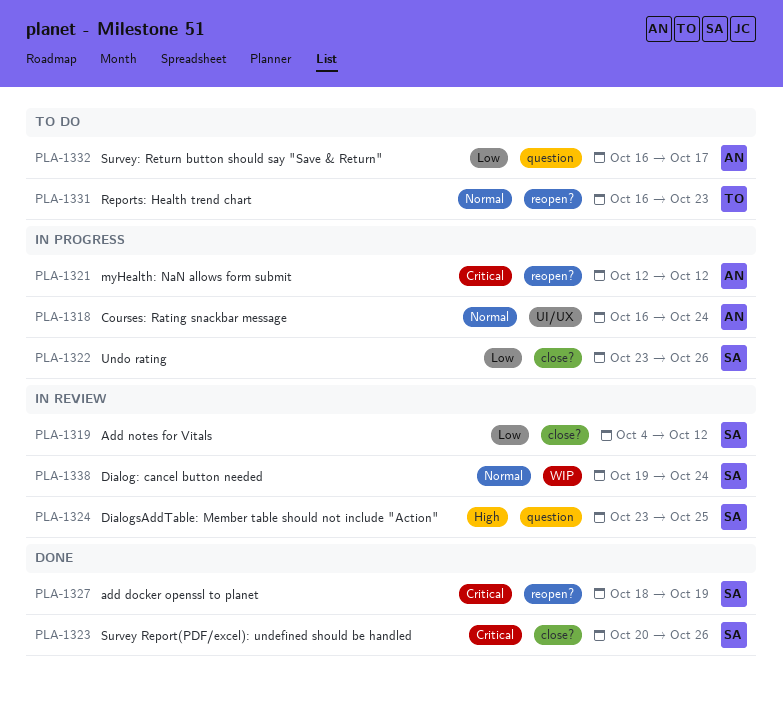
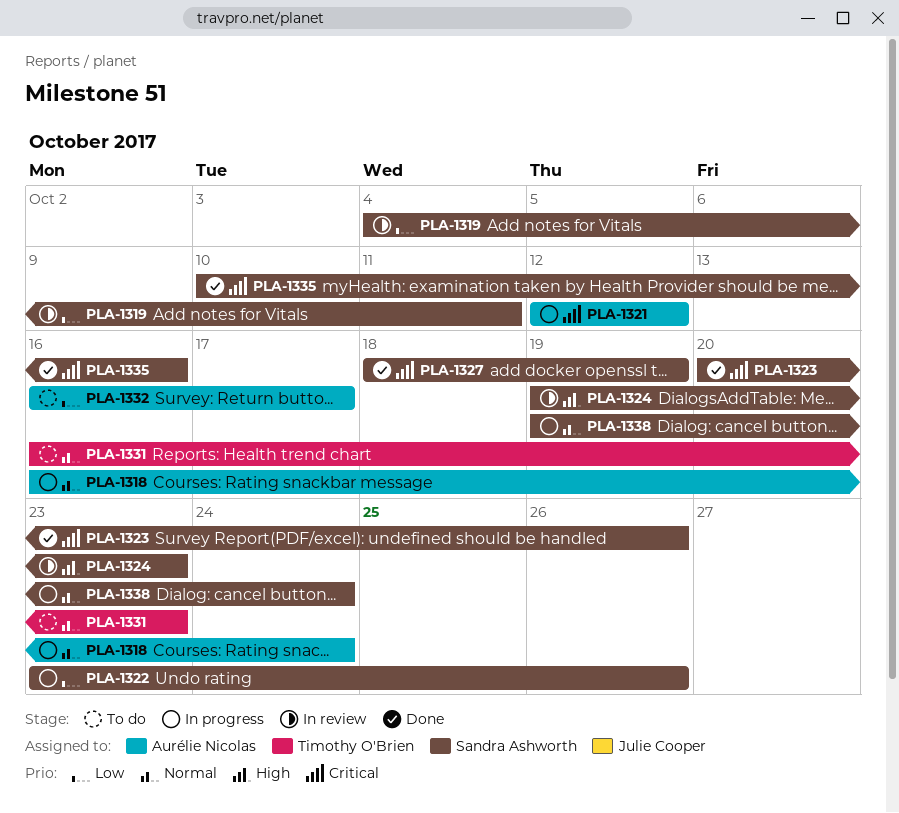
PLA-1319, due: Oct 12 -> Oct 11
PLA-1324, start: Oct 23 -> Oct 19
PLA-1324, due: Oct 25 -> Oct 23
PLA-1335: none -> present
PLA-1338, status: In review -> In progress

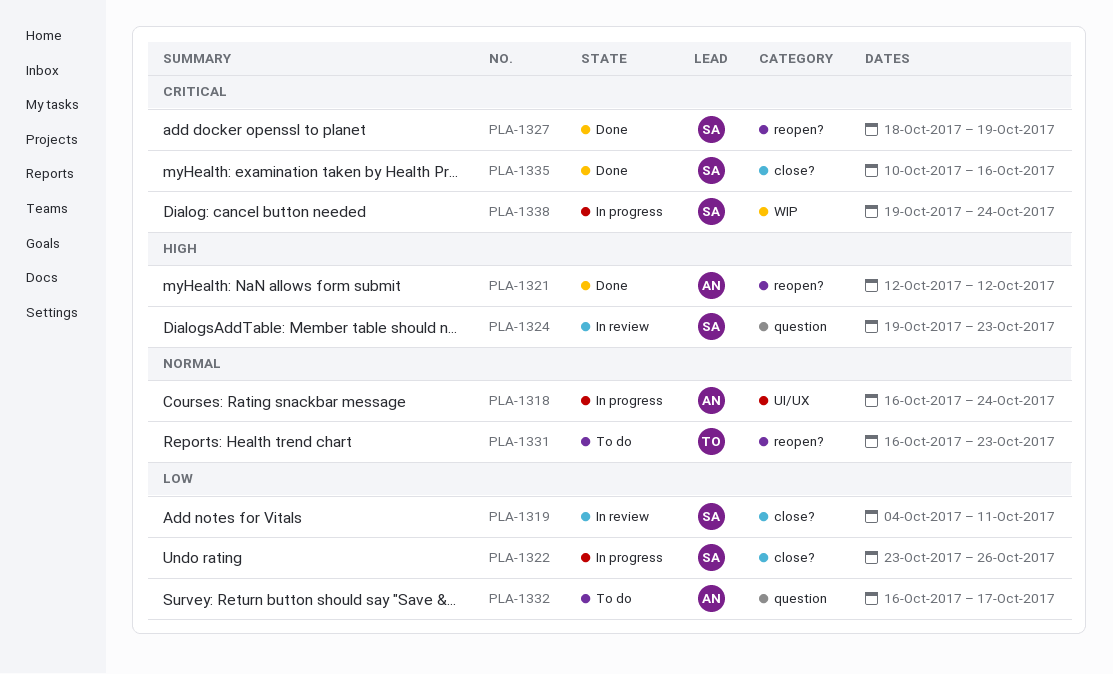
PLA-1321, status: In progress -> Done
PLA-1321, priority: Critical -> High
PLA-1323: present -> none
PLA-1338, priority: Normal -> Critical

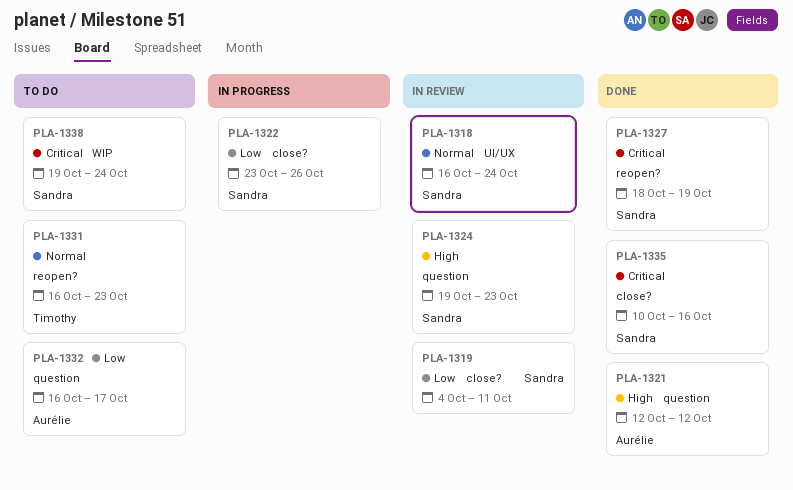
PLA-1318, status: In progress -> In review
PLA-1318, owner: Aurélie -> Sandra
PLA-1321, label: reopen? -> question
PLA-1338, status: In progress -> To do

